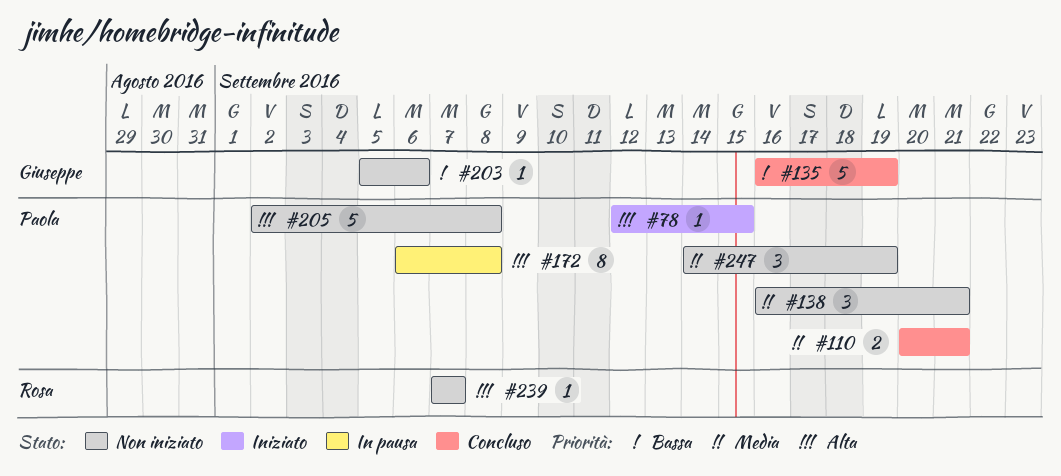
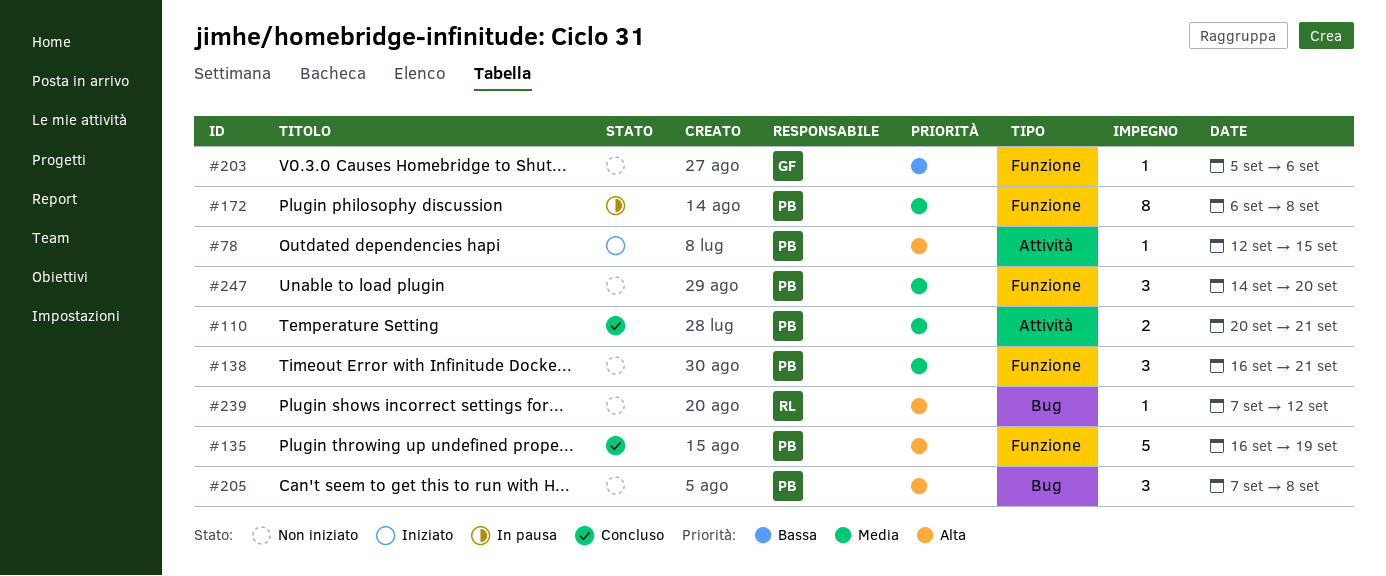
#135, owner: Giuseppe -> Paola
#135, priority: Bassa -> Alta
#172, priority: Alta -> Media
#205, estimate: 5 -> 3
#205, start: Sep 2 -> Sep 7
#239, due: Sep 7 -> Sep 12
#247, due: Sep 19 -> Sep 20

